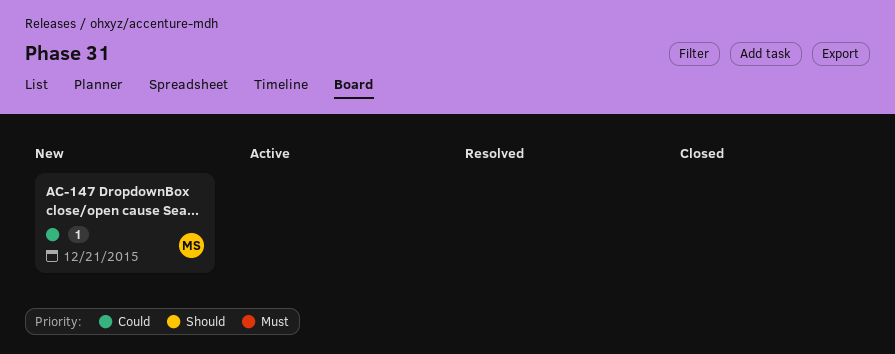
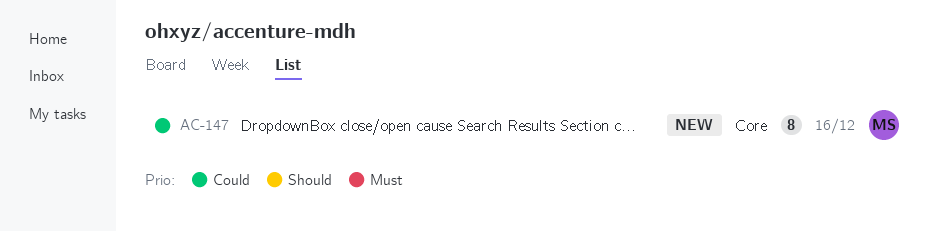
AC-147, estimate: 1 -> 8
AC-147, due: Dec 21 -> Dec 16

